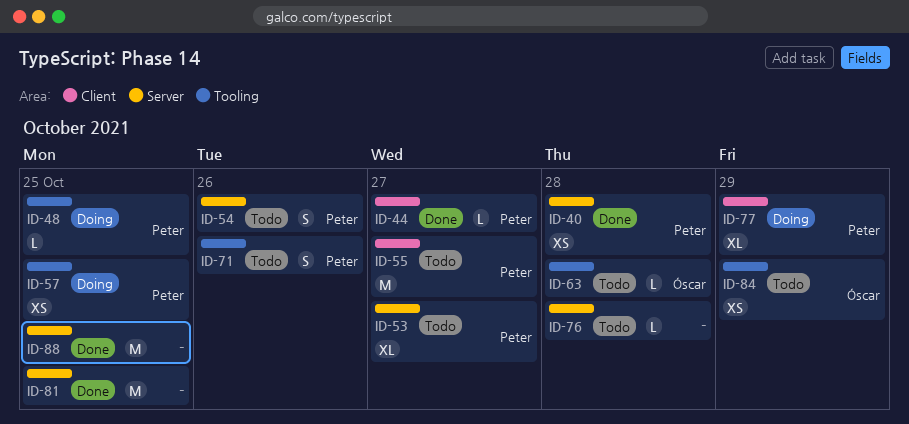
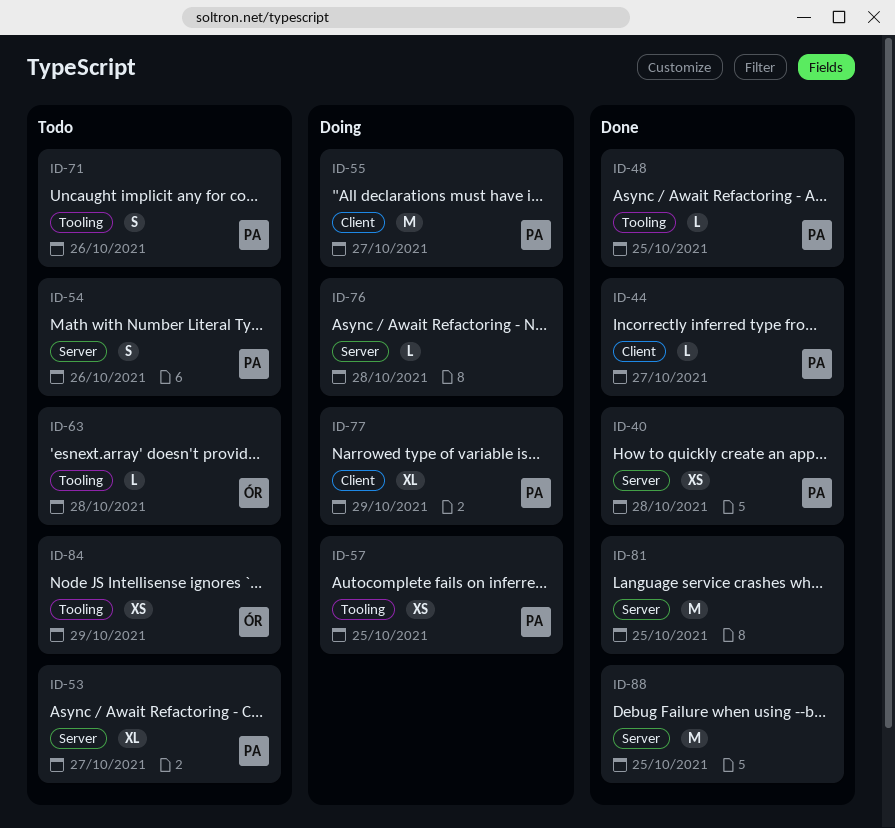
ID-48, status: Doing -> Done
ID-55, status: Todo -> Doing
ID-76, status: Todo -> Doing

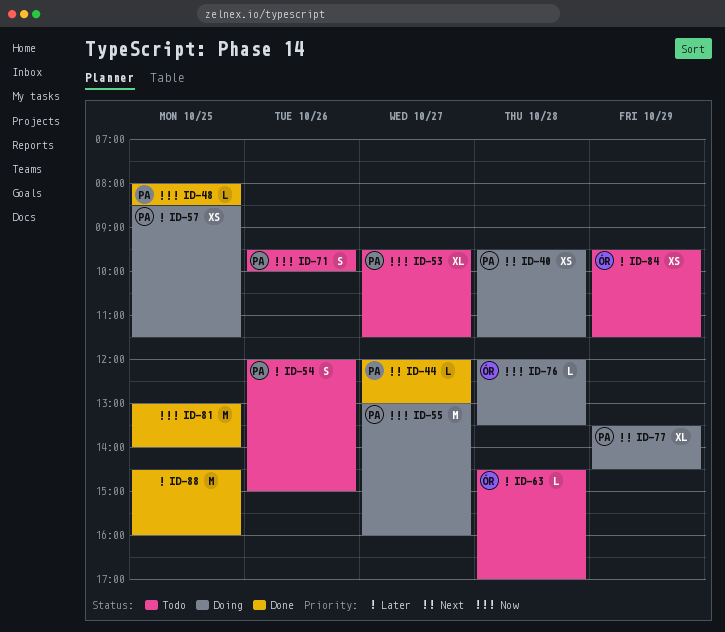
ID-40, status: Done -> Doing
ID-76, owner: none -> ÓR

